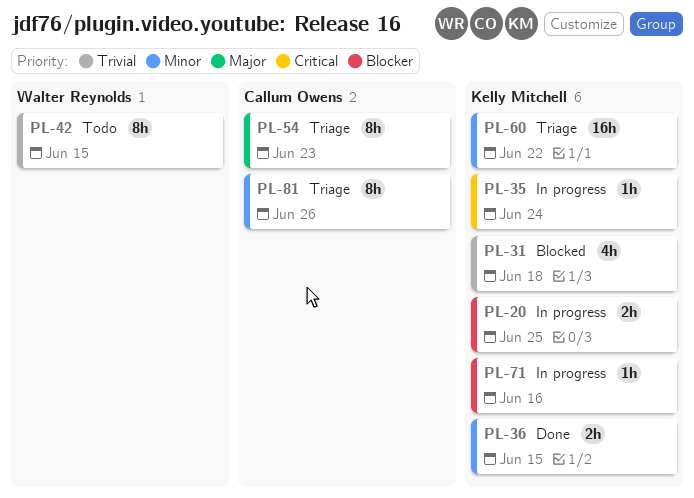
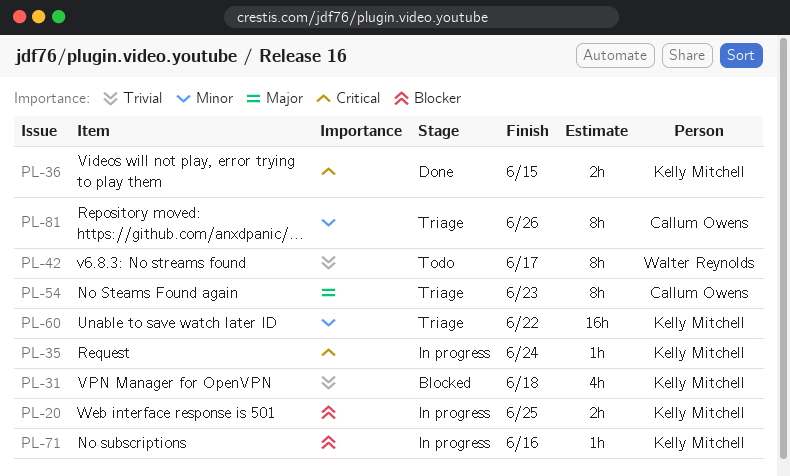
PL-36, priority: Minor -> Critical
PL-42, due: Jun 15 -> Jun 17

